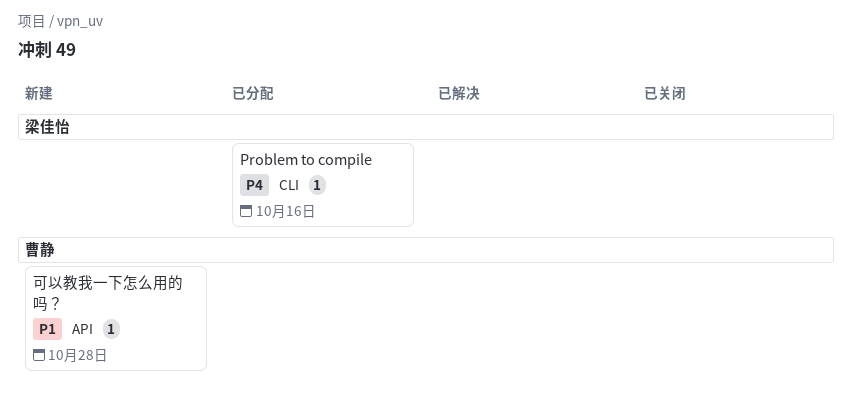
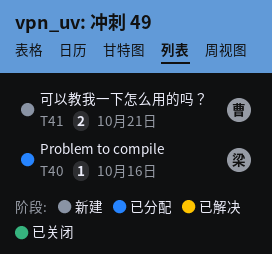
可以教我一下怎么用的吗？, estimate: 1 -> 2
可以教我一下怎么用的吗？, due: Oct 28 -> Oct 21

